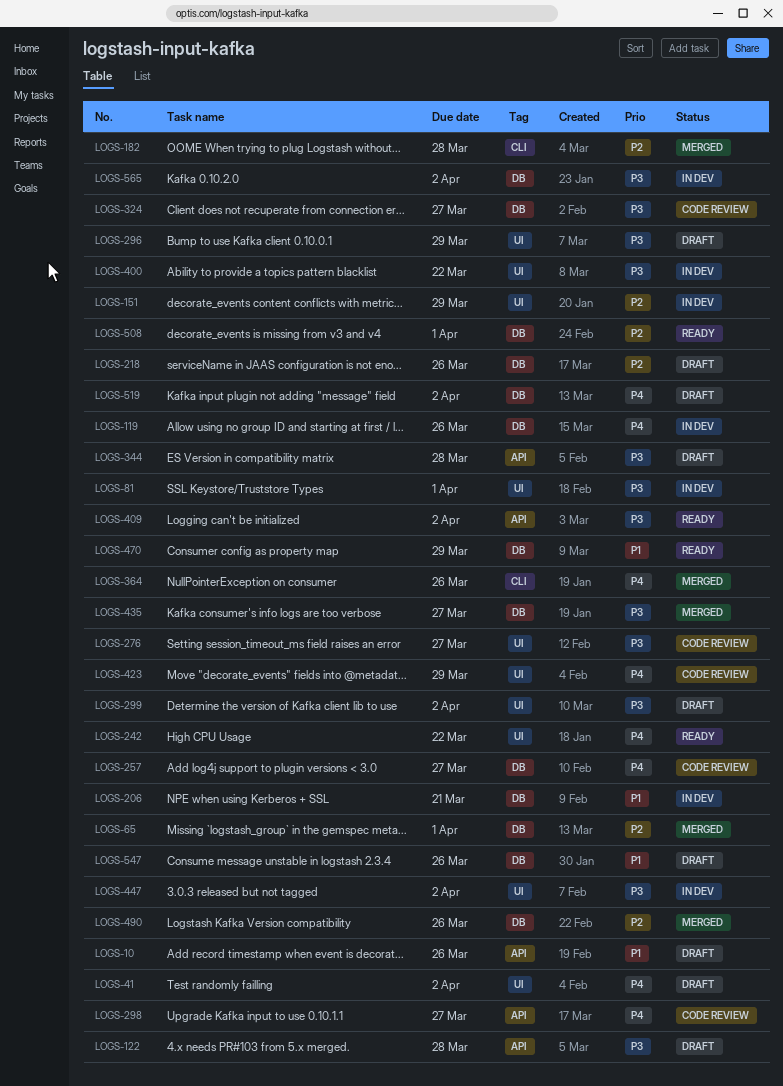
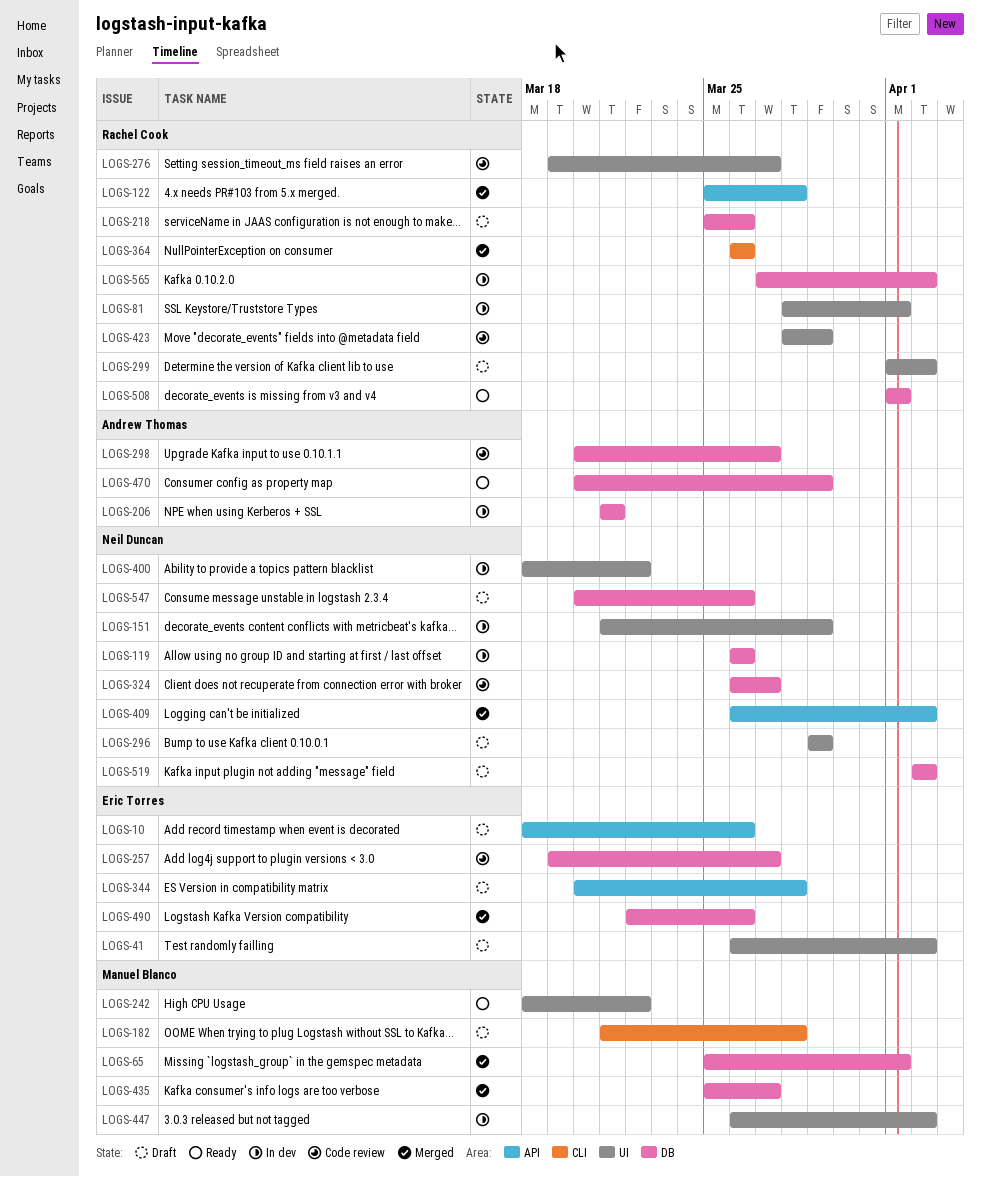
LOGS-122, status: Draft -> Merged
LOGS-182, status: Merged -> Draft
LOGS-298, label: API -> DB
LOGS-409, status: Ready -> Merged

